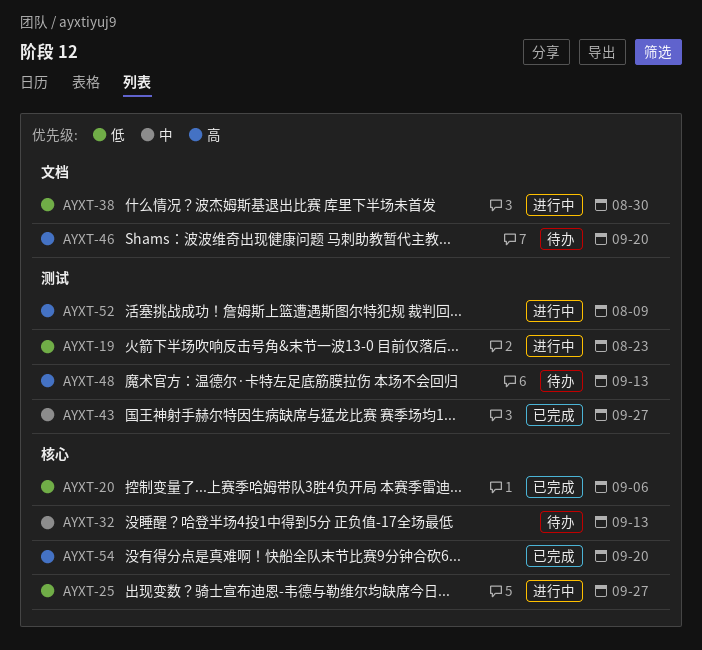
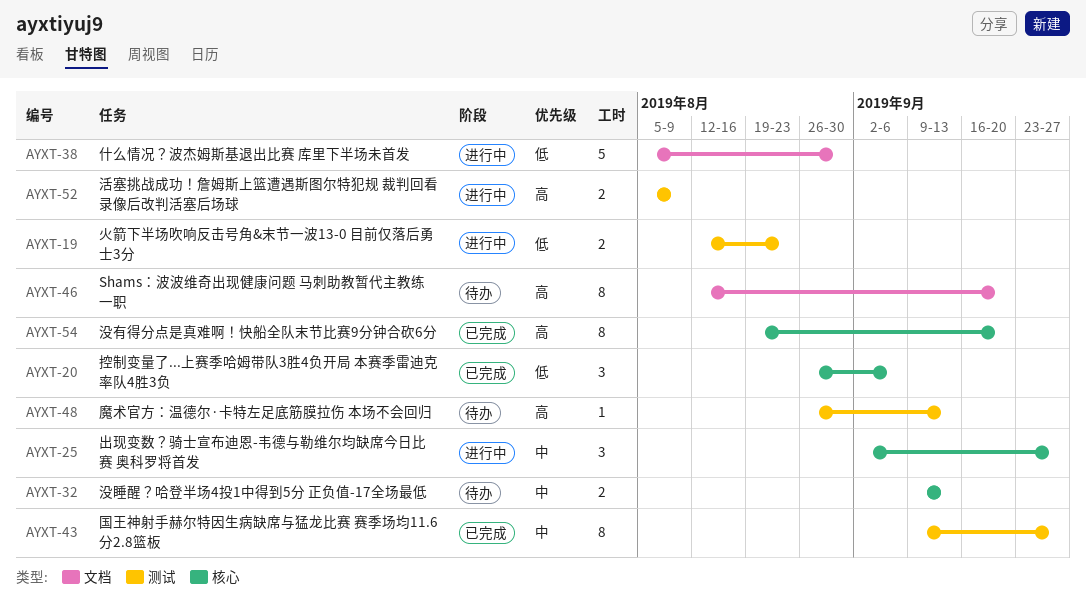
AYXT-25, priority: 低 -> 中

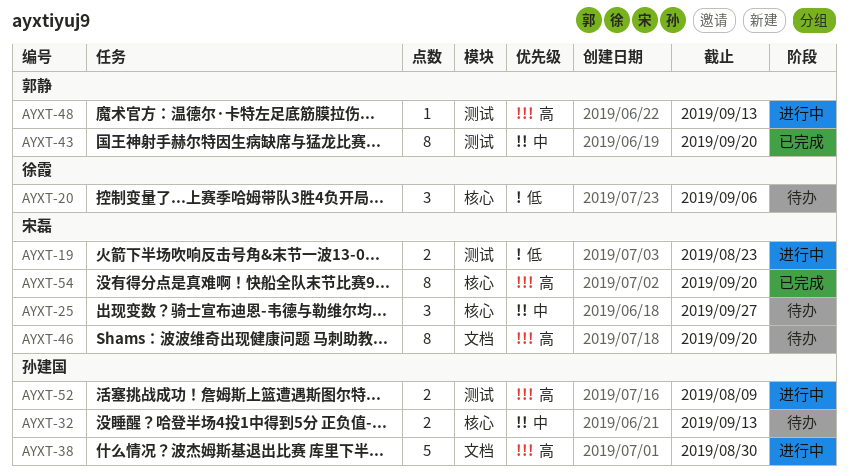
AYXT-20, status: 已完成 -> 待办
AYXT-25, status: 进行中 -> 待办
AYXT-38, priority: 低 -> 高
AYXT-43, due: Sep 27 -> Sep 20
AYXT-48, status: 待办 -> 进行中

